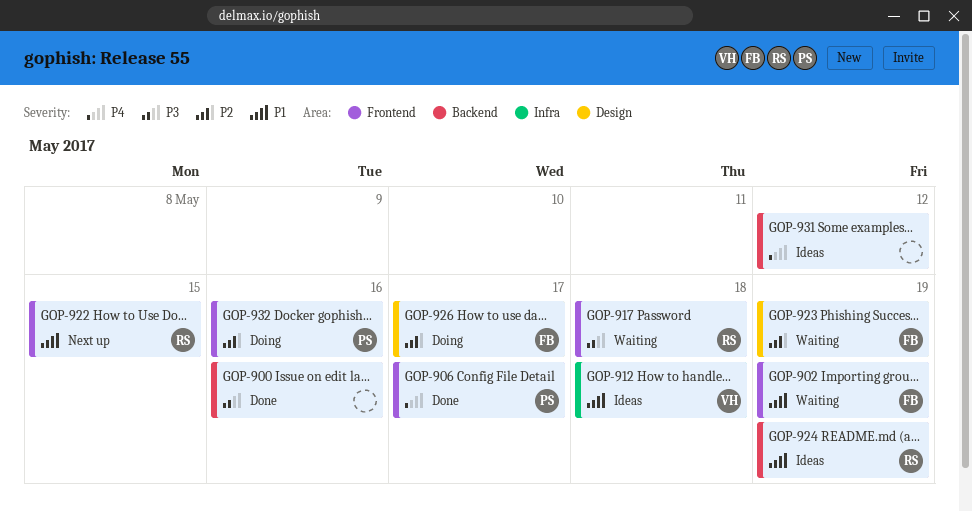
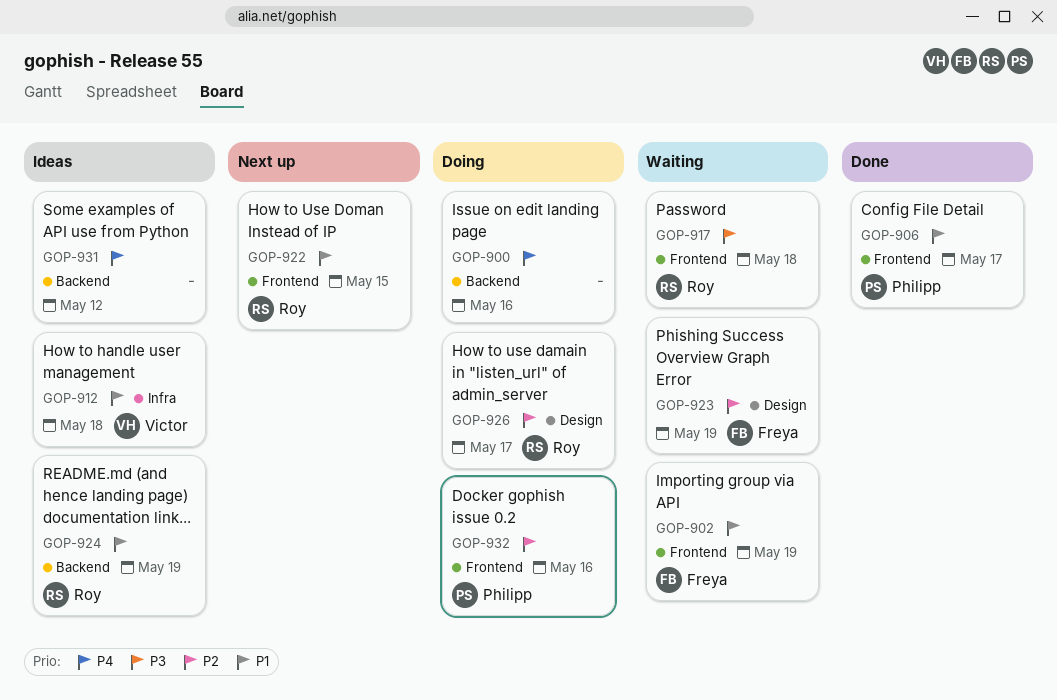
GOP-900, status: Done -> Doing
GOP-900, priority: P3 -> P4
GOP-906, priority: P4 -> P1
GOP-926, owner: Freya -> Roy

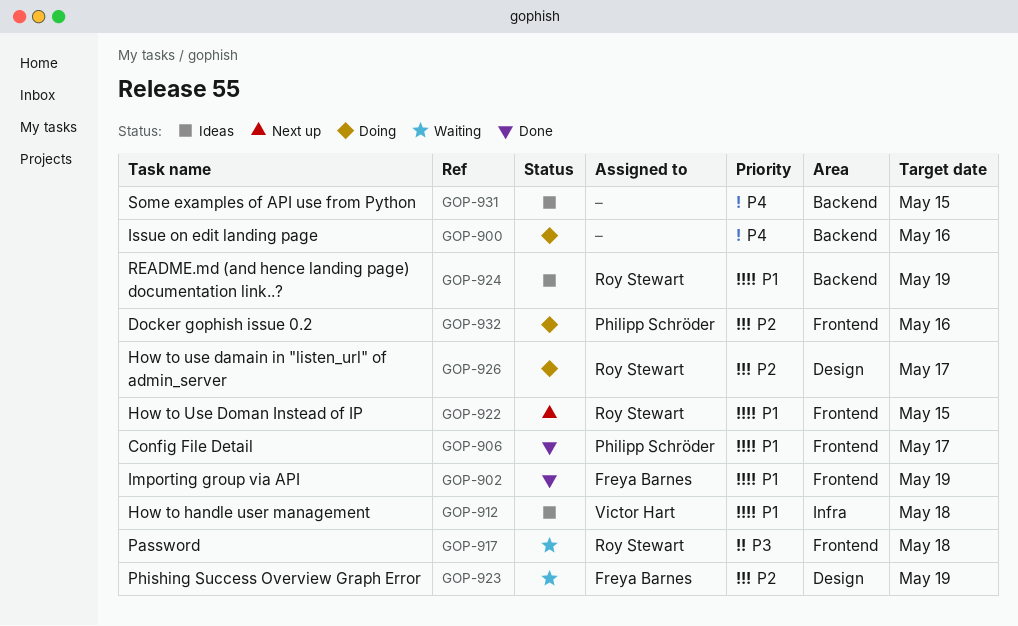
GOP-902, status: Waiting -> Done
GOP-931, due: May 12 -> May 15

